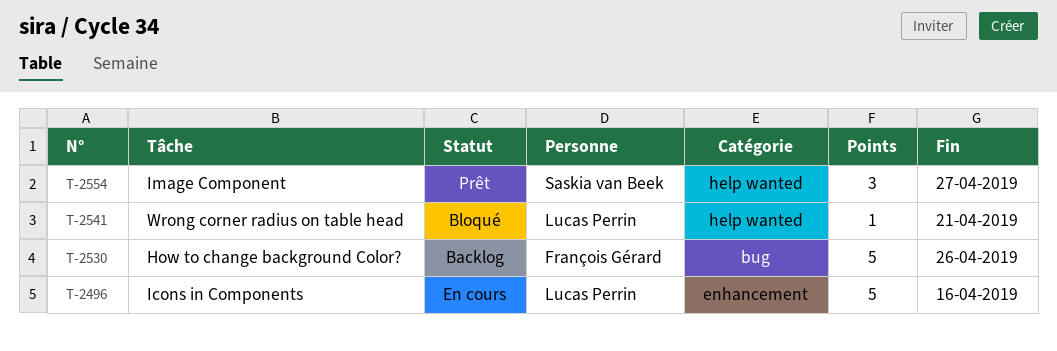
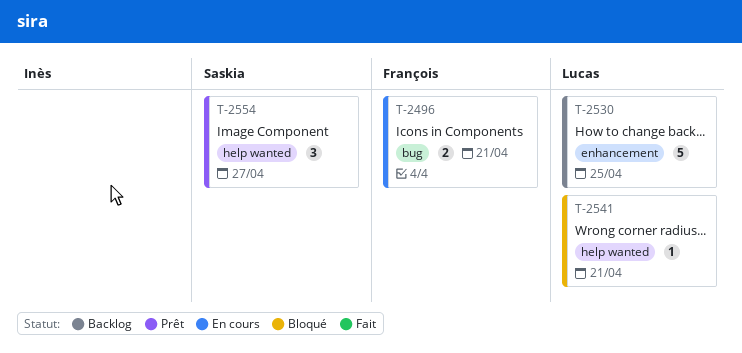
T-2496, owner: Lucas Perrin -> François Gérard
T-2496, label: enhancement -> bug
T-2496, estimate: 5 -> 2
T-2496, due: Apr 16 -> Apr 21
T-2530, owner: François Gérard -> Lucas Perrin
T-2530, label: bug -> enhancement
T-2530, due: Apr 26 -> Apr 25

